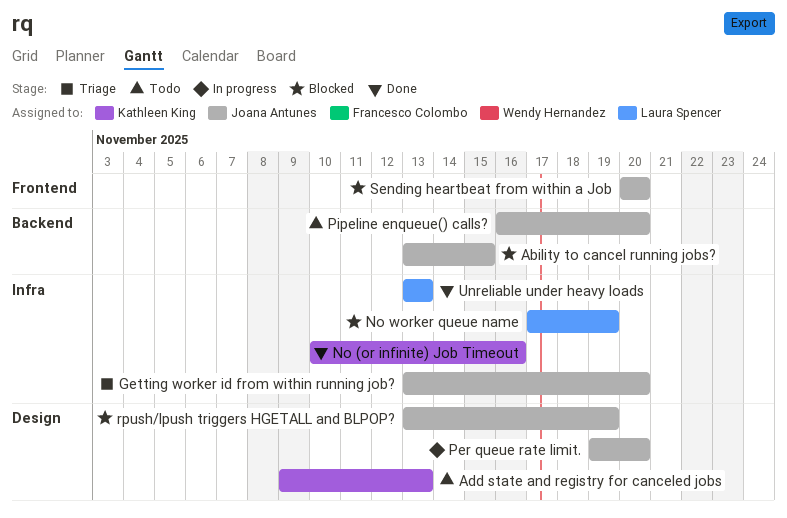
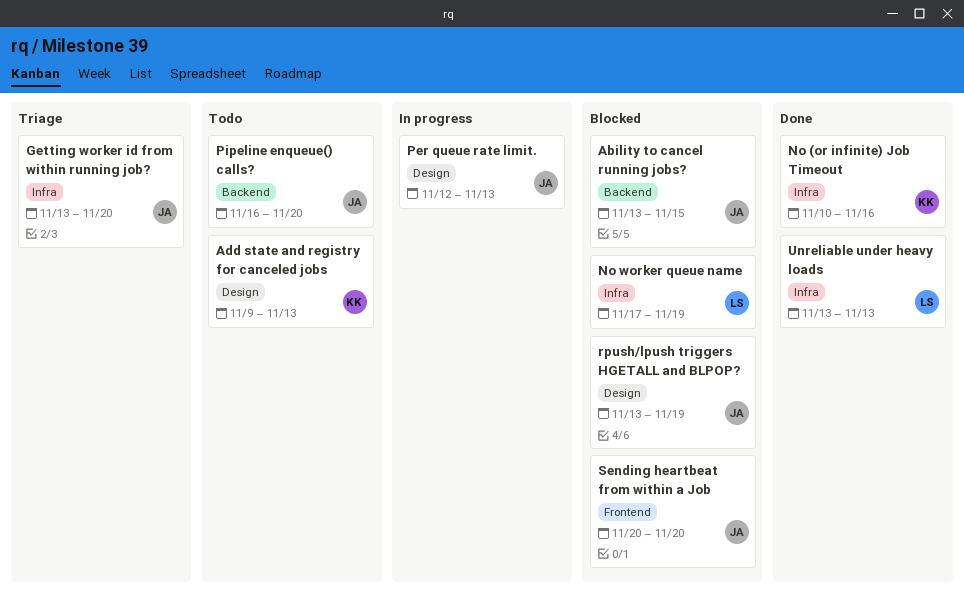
Per queue rate limit., start: Nov 19 -> Nov 12
Per queue rate limit., due: Nov 20 -> Nov 13

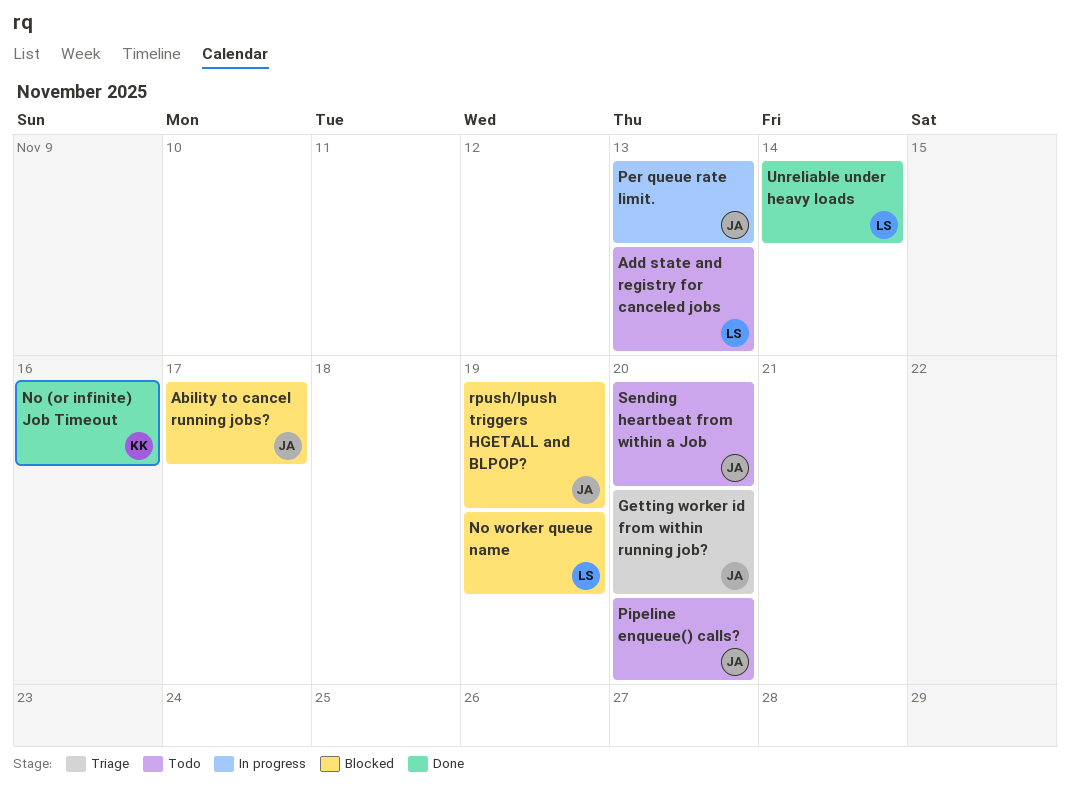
Ability to cancel running jobs?, due: Nov 15 -> Nov 17
Add state and registry for canceled jobs, owner: KK -> LS
Sending heartbeat from within a Job, status: Blocked -> Todo
Unreliable under heavy loads, due: Nov 13 -> Nov 14

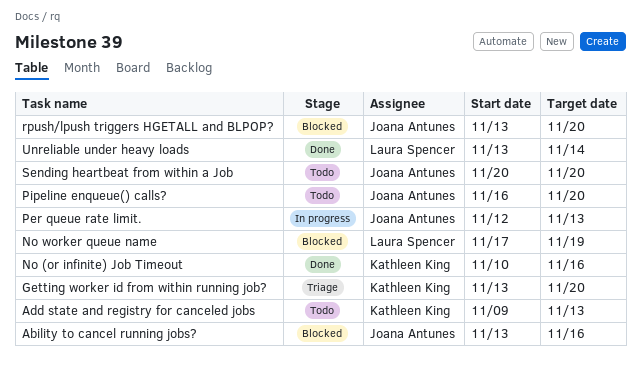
Ability to cancel running jobs?, due: Nov 17 -> Nov 16
Add state and registry for canceled jobs, owner: Laura Spencer -> Kathleen King
Getting worker id from within running job?, owner: Joana Antunes -> Kathleen King
rpush/lpush triggers HGETALL and BLPOP?, due: Nov 19 -> Nov 20

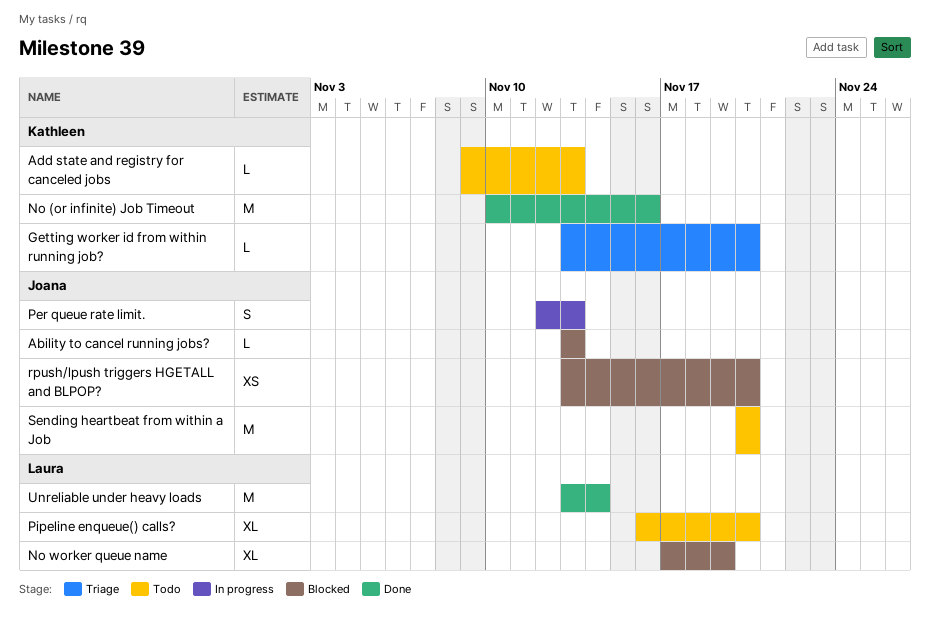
Ability to cancel running jobs?, due: Nov 16 -> Nov 13
Pipeline enqueue() calls?, owner: Joana Antunes -> Laura Spencer

